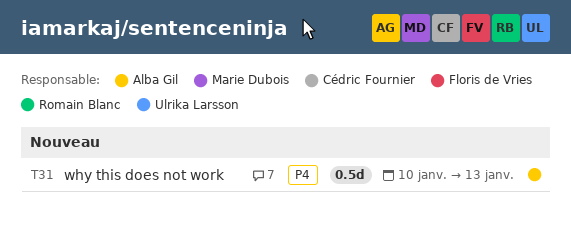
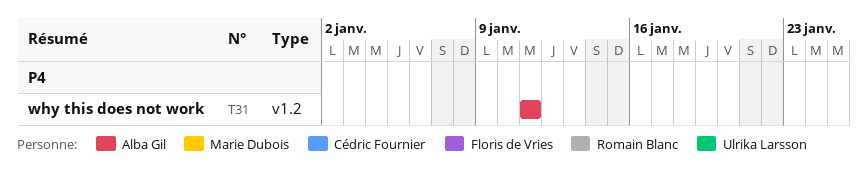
T31, start: Jan 10 -> Jan 11
T31, due: Jan 13 -> Jan 11

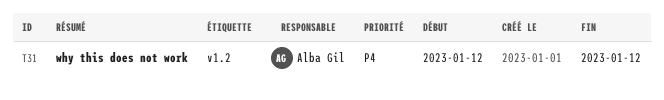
T31, start: Jan 11 -> Jan 12
T31, due: Jan 11 -> Jan 12

